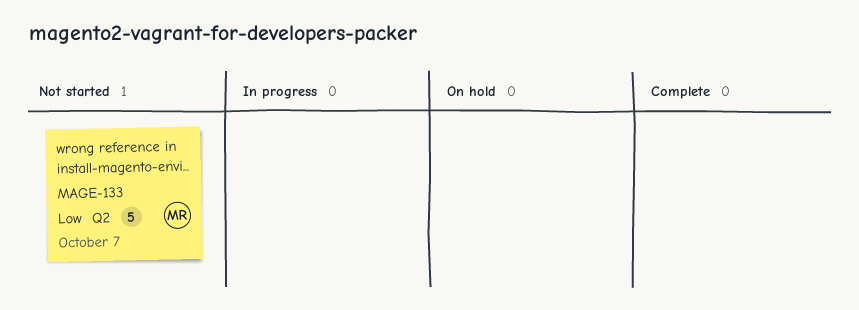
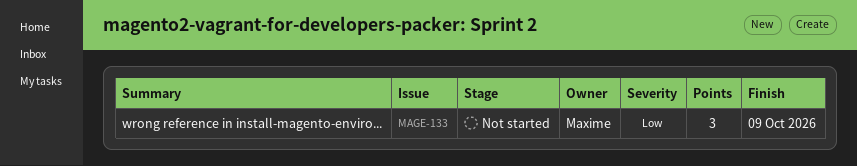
MAGE-133, estimate: 5 -> 3
MAGE-133, due: Oct 7 -> Oct 9

